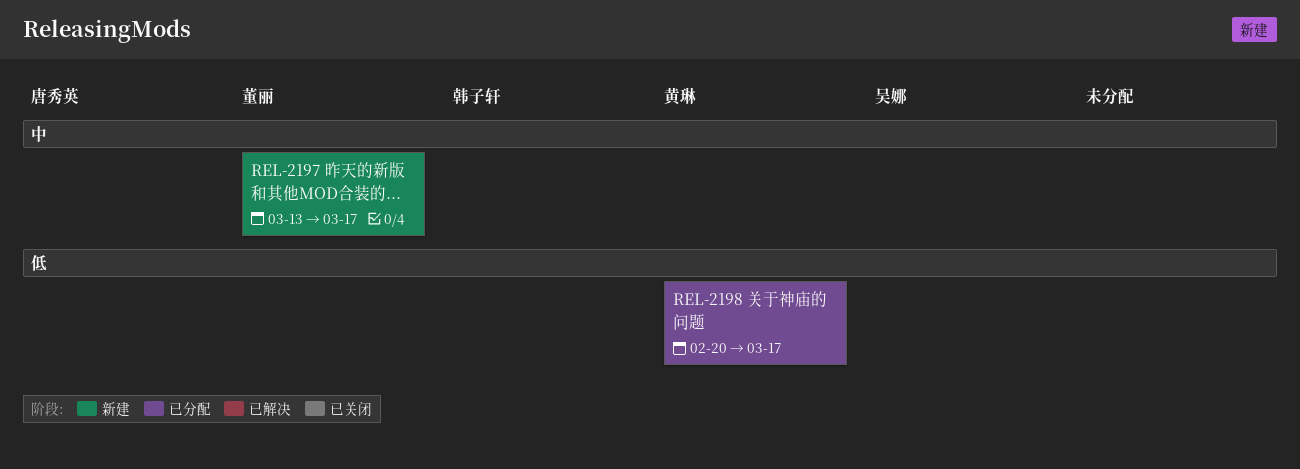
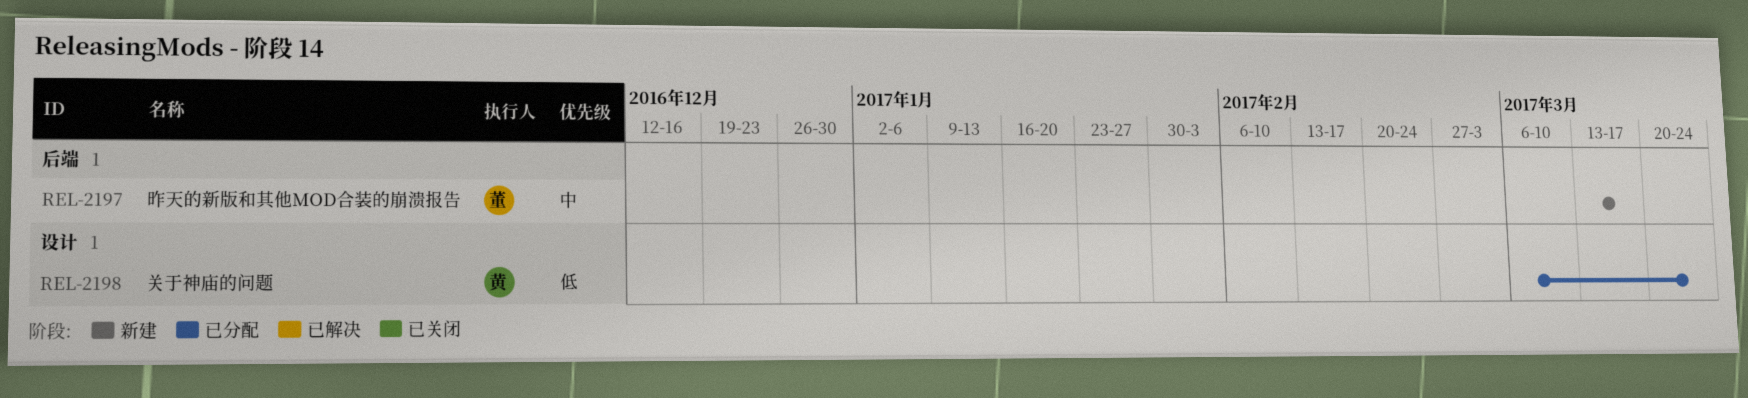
REL-2198, start: Feb 20 -> Mar 6
REL-2198, due: Mar 17 -> Mar 24

